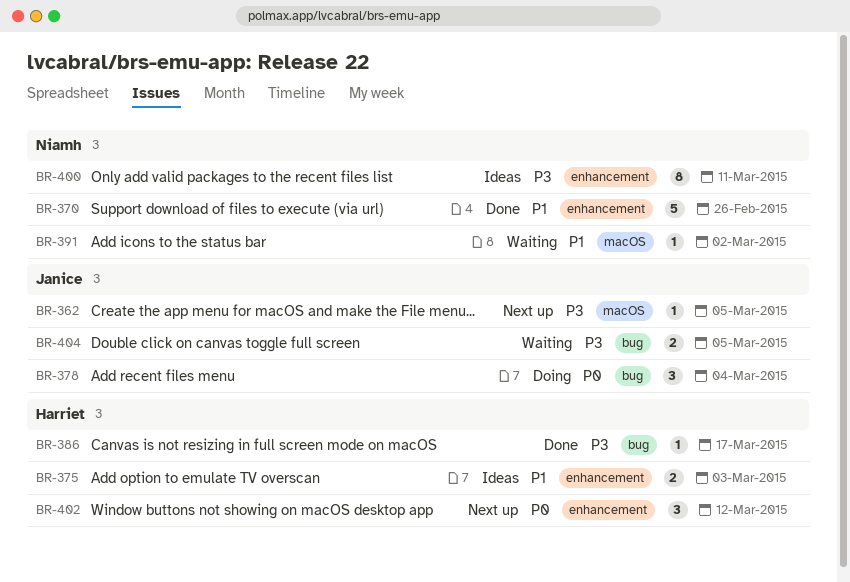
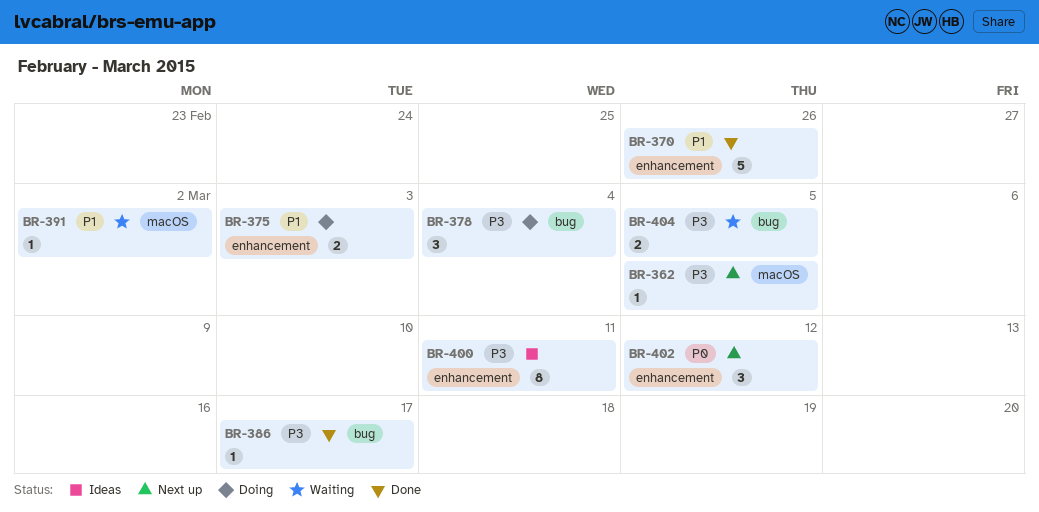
BR-375, status: Ideas -> Doing
BR-378, priority: P0 -> P3

